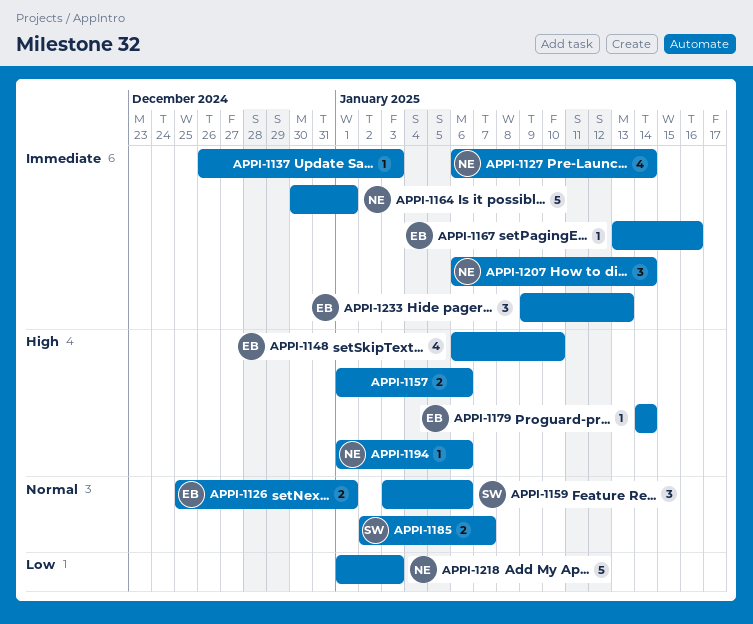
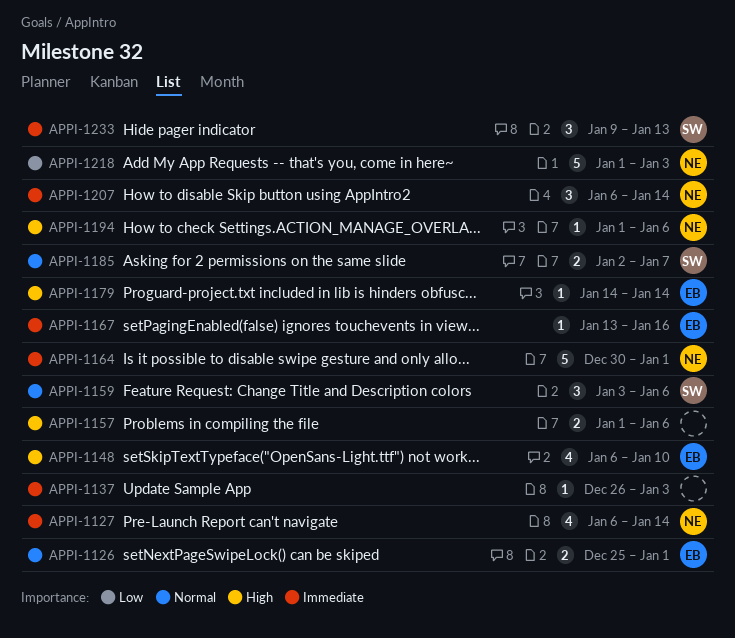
APPI-1233, owner: EB -> SW

